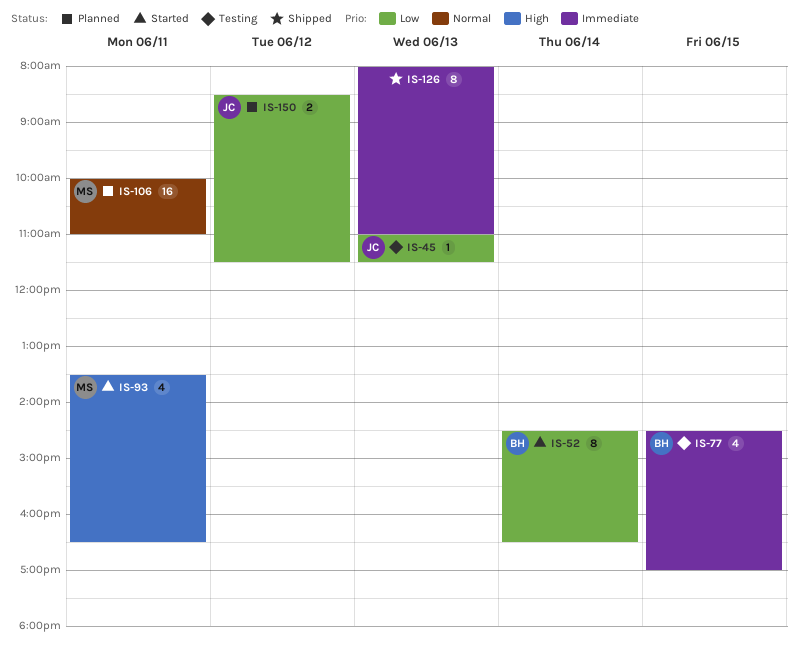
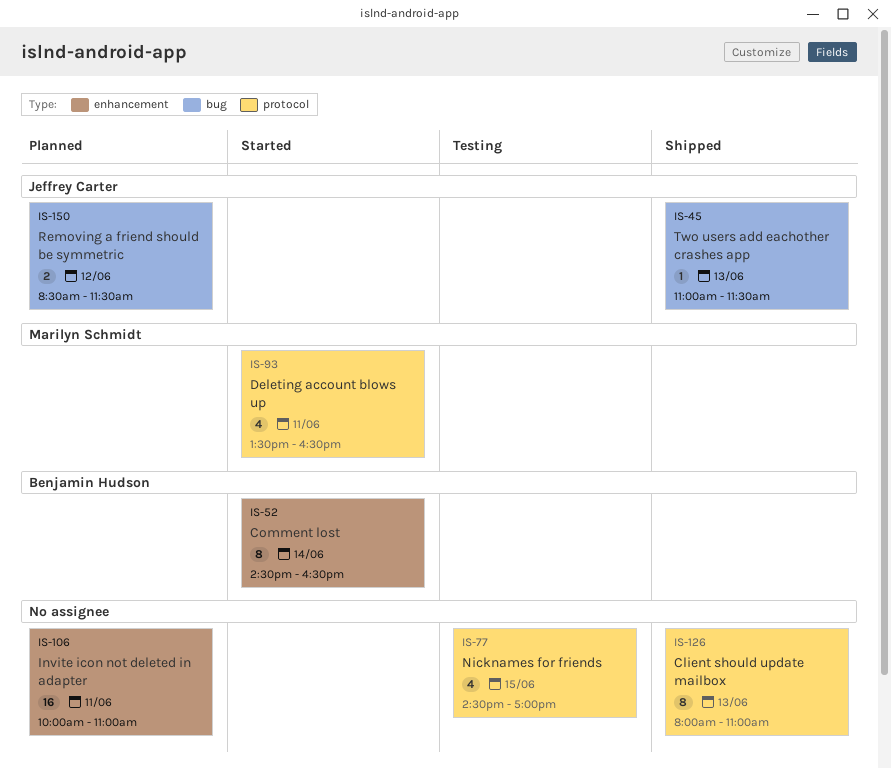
IS-45, status: Testing -> Shipped
IS-77, owner: Benjamin Hudson -> none
IS-106, owner: Marilyn Schmidt -> none

